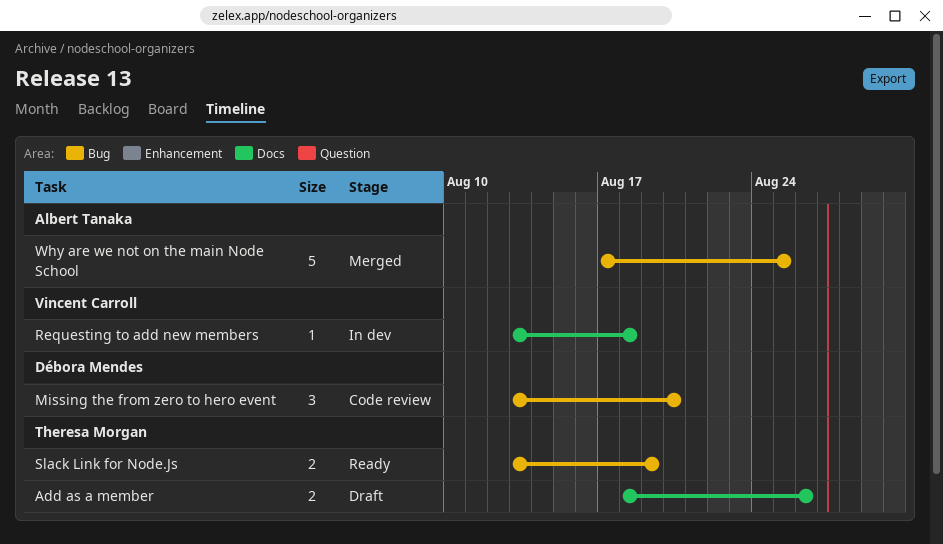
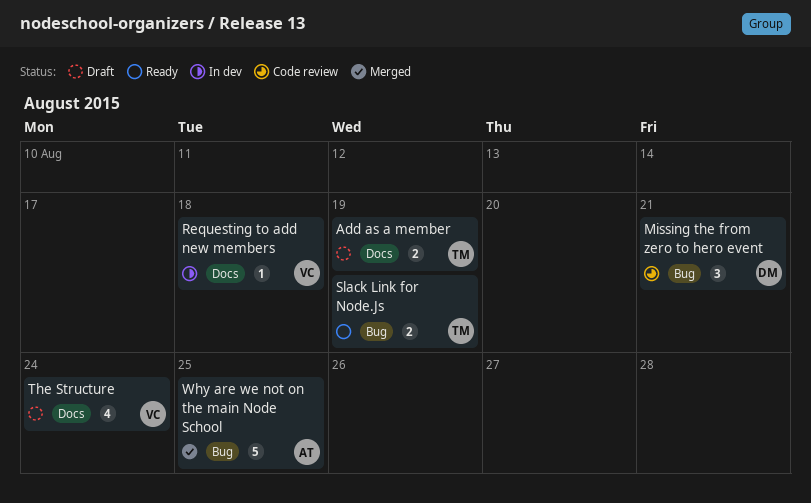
Add as a member, due: Aug 26 -> Aug 19
Missing the from zero to hero event, due: Aug 20 -> Aug 21
The Structure: none -> present

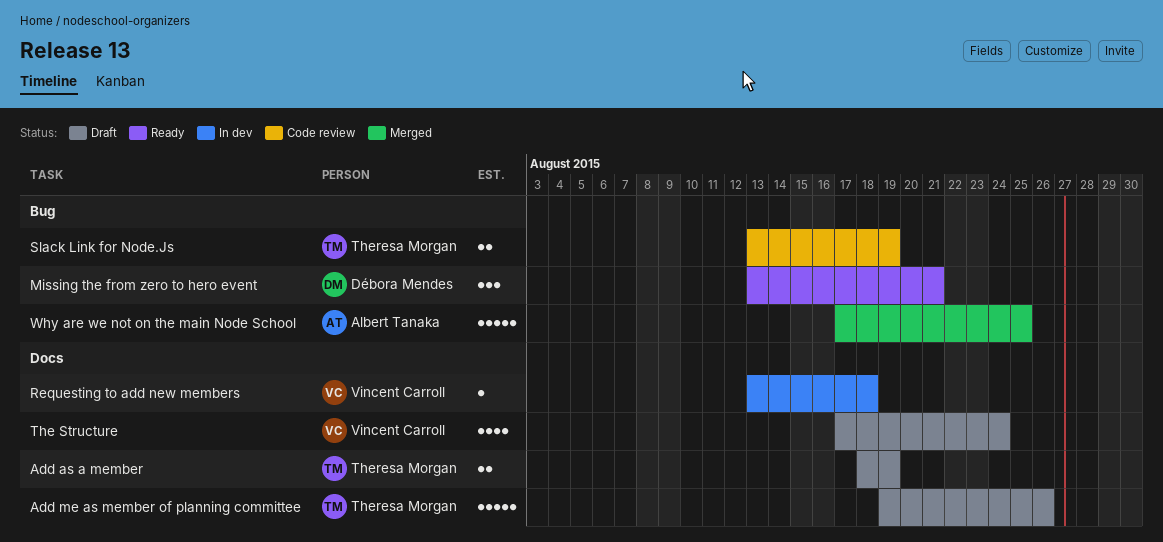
Add me as member of planning committee: none -> present
Missing the from zero to hero event, status: Code review -> Ready
Slack Link for Node.Js, status: Ready -> Code review

